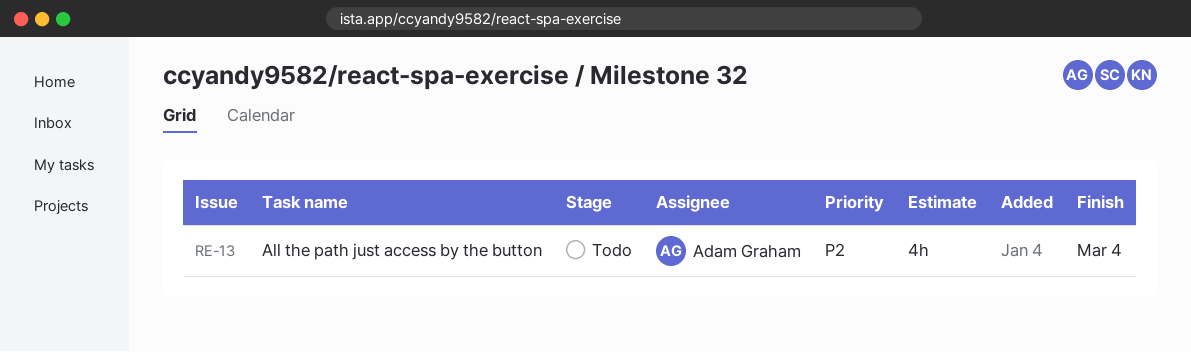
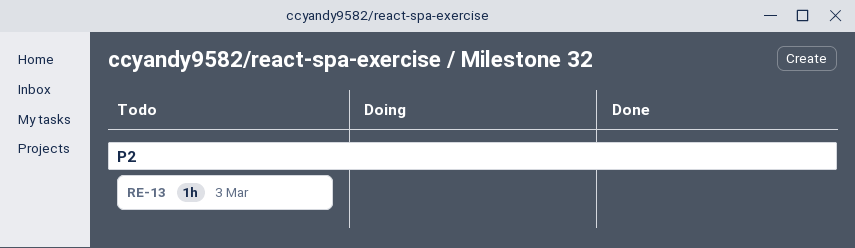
RE-13, estimate: 4h -> 1h
RE-13, due: Mar 4 -> Mar 3

